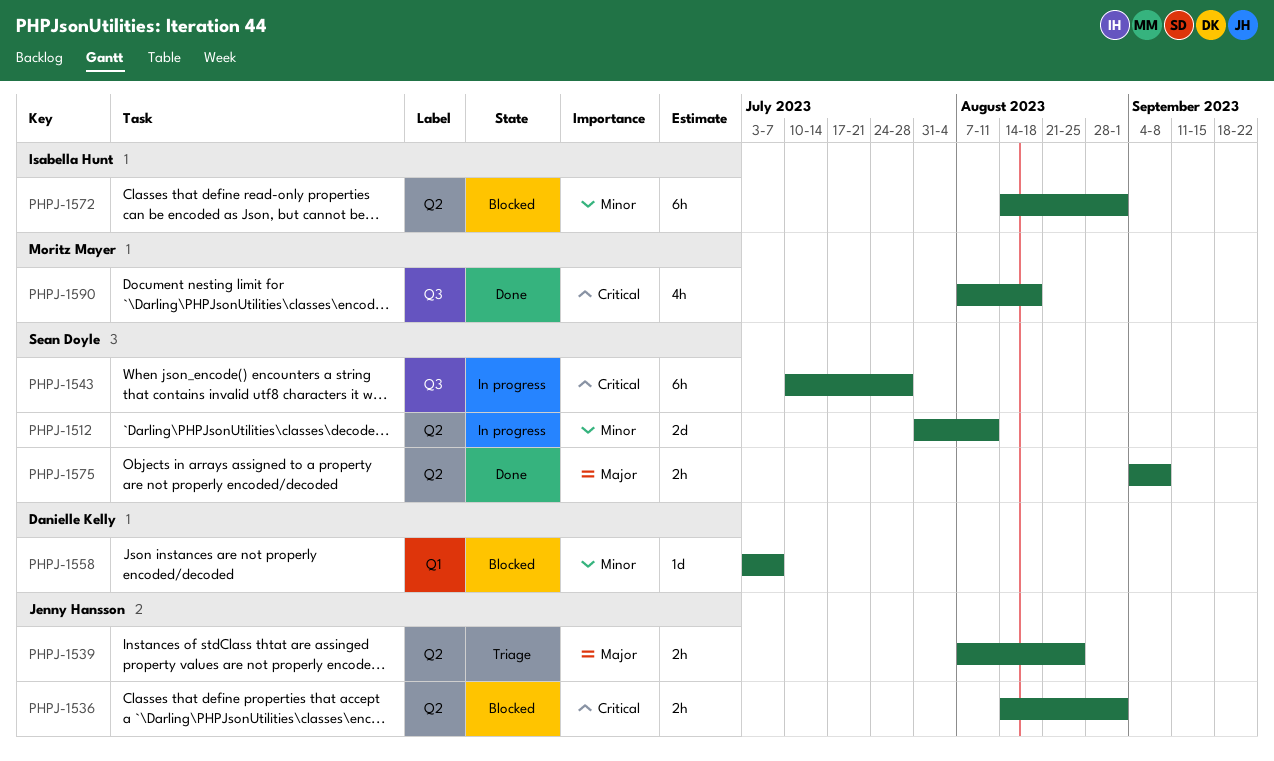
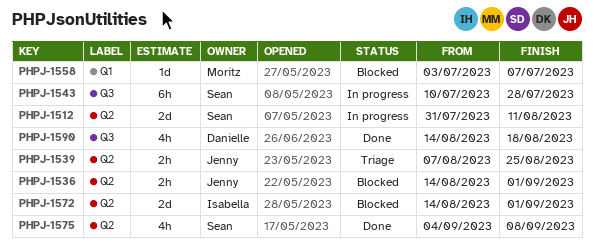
PHPJ-1558, owner: Danielle Kelly -> Moritz Mayer
PHPJ-1572, estimate: 6h -> 2d
PHPJ-1575, estimate: 2h -> 4h
PHPJ-1590, owner: Moritz Mayer -> Danielle Kelly
PHPJ-1590, start: Aug 7 -> Aug 14

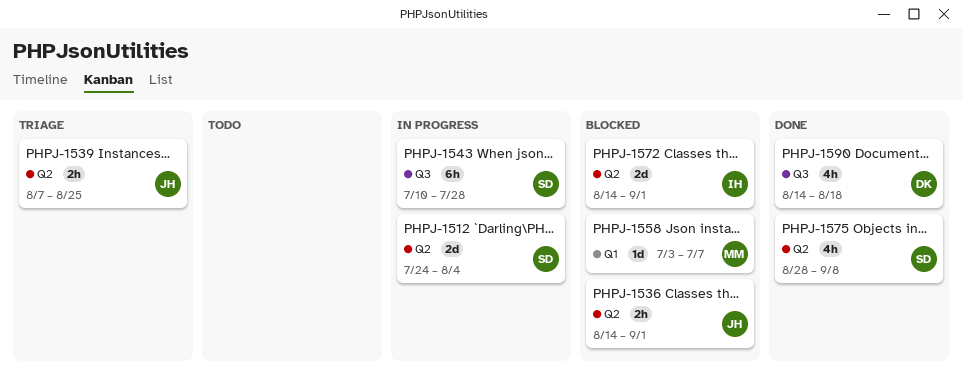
PHPJ-1512, start: Jul 31 -> Jul 24
PHPJ-1512, due: Aug 11 -> Aug 4
PHPJ-1575, start: Sep 4 -> Aug 28

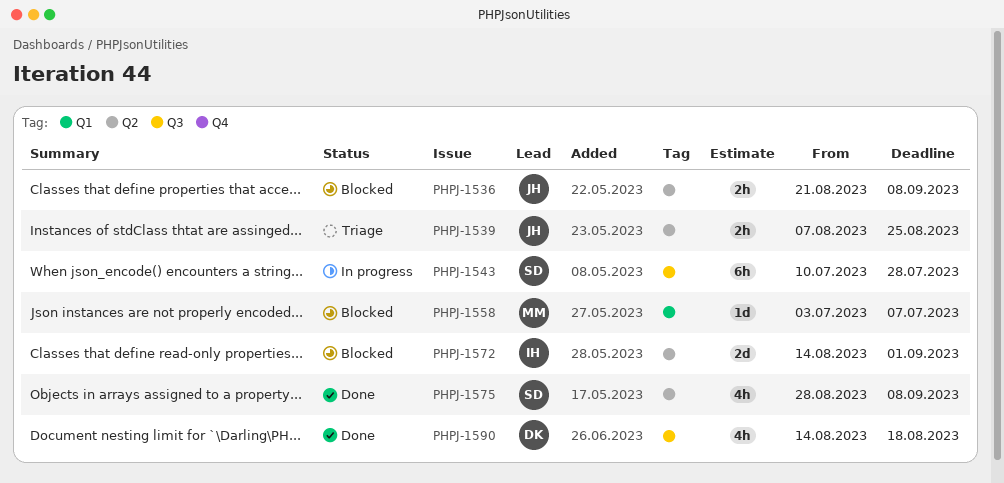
PHPJ-1512: present -> none
PHPJ-1536, start: Aug 14 -> Aug 21
PHPJ-1536, due: Sep 1 -> Sep 8

